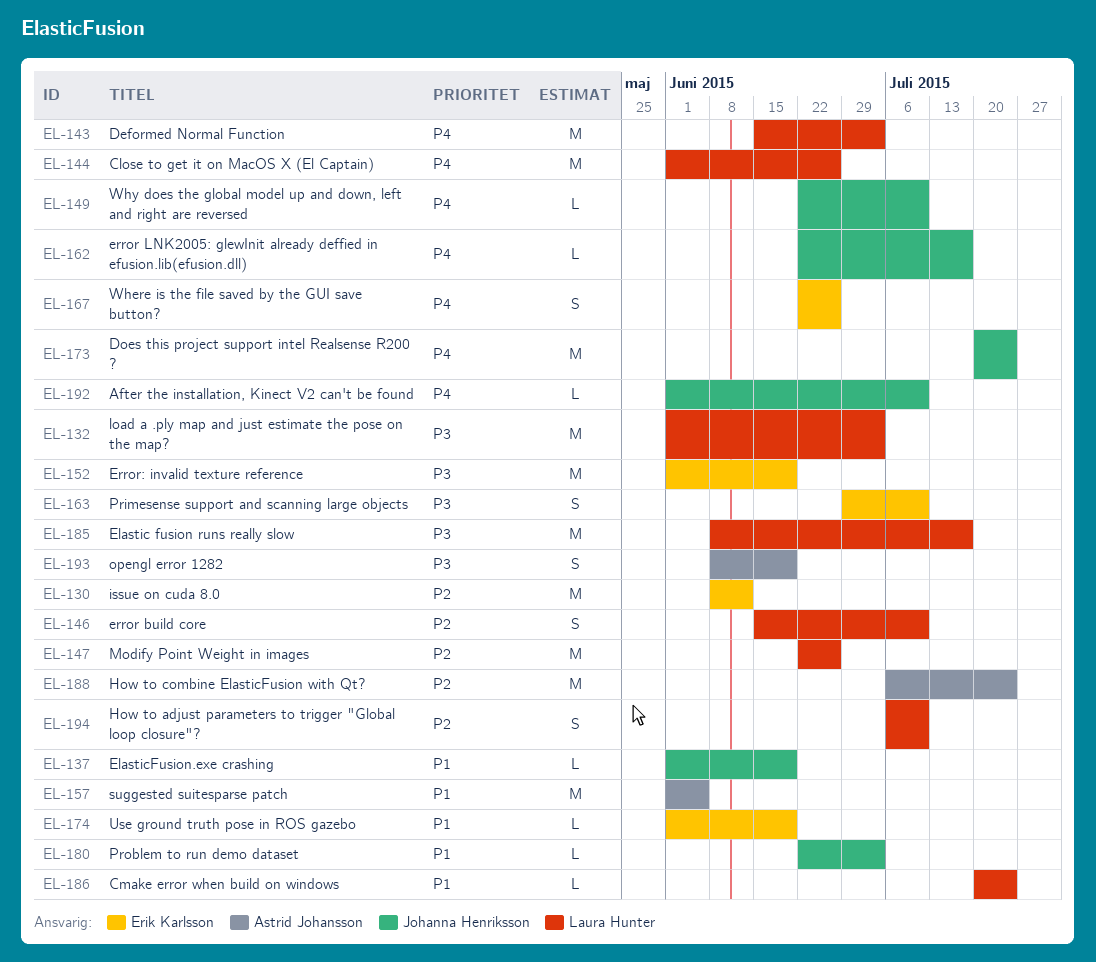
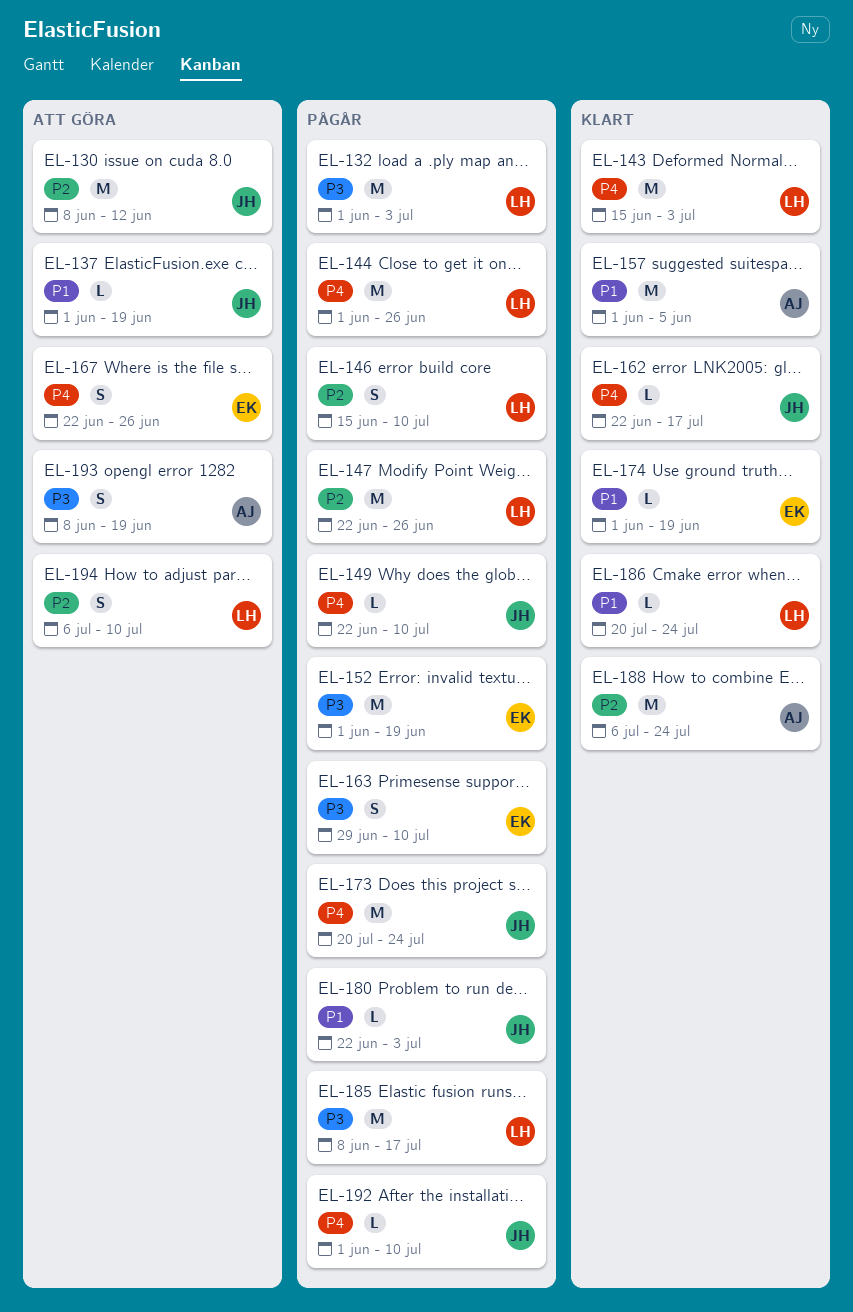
EL-130, owner: Erik Karlsson -> Johanna Henriksson

